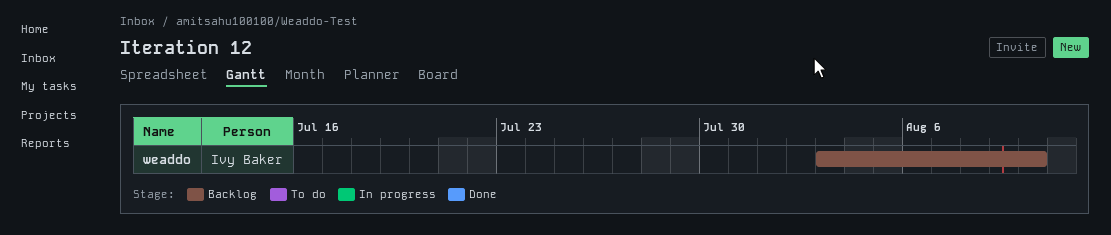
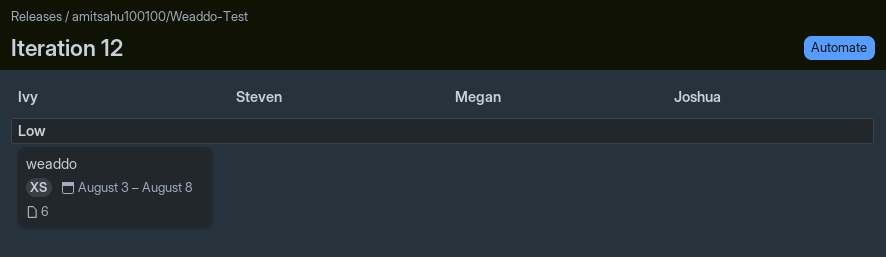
weaddo, due: Aug 10 -> Aug 8

